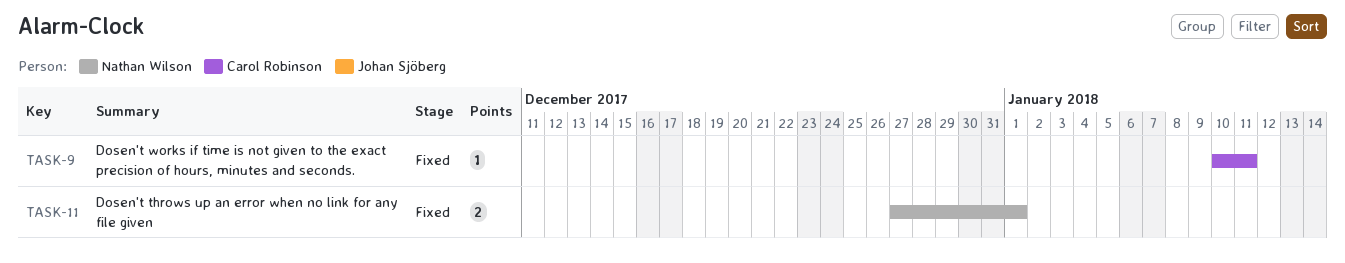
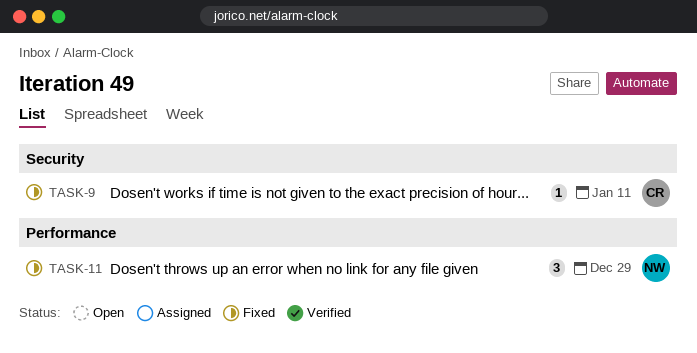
TASK-11, estimate: 2 -> 3
TASK-11, due: Jan 1 -> Dec 29

